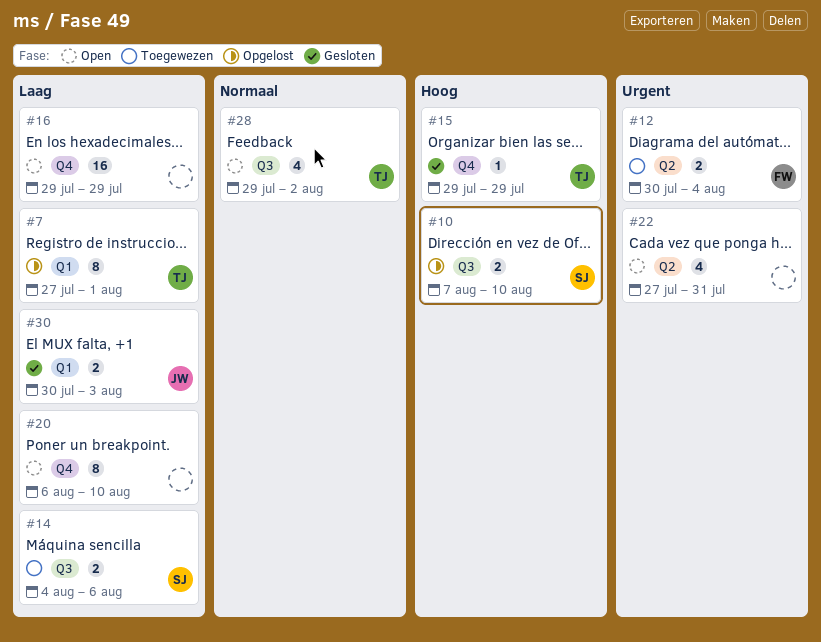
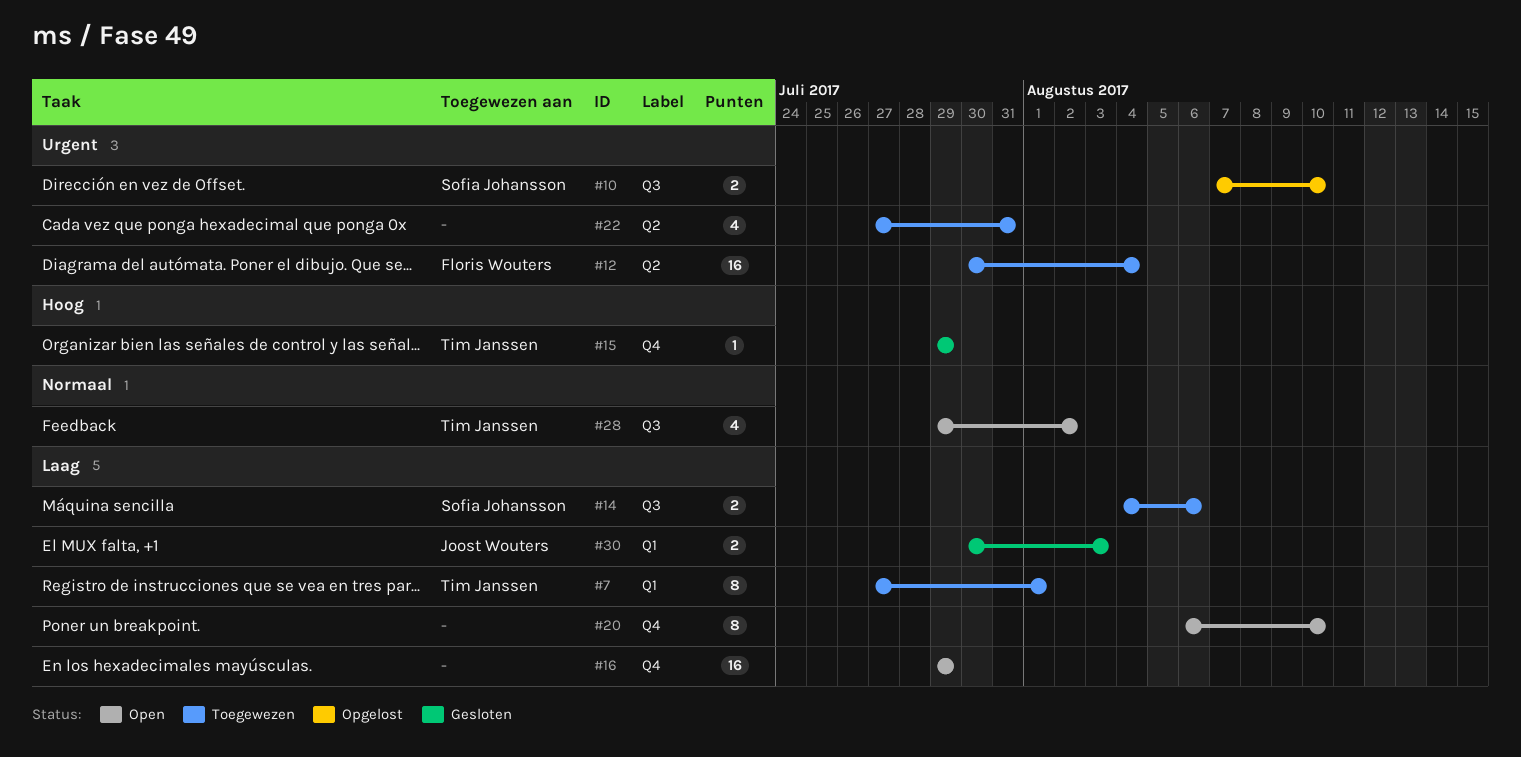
#7, status: Opgelost -> Toegewezen
#10, priority: Hoog -> Urgent
#12, estimate: 2 -> 16
#22, status: Open -> Toegewezen

